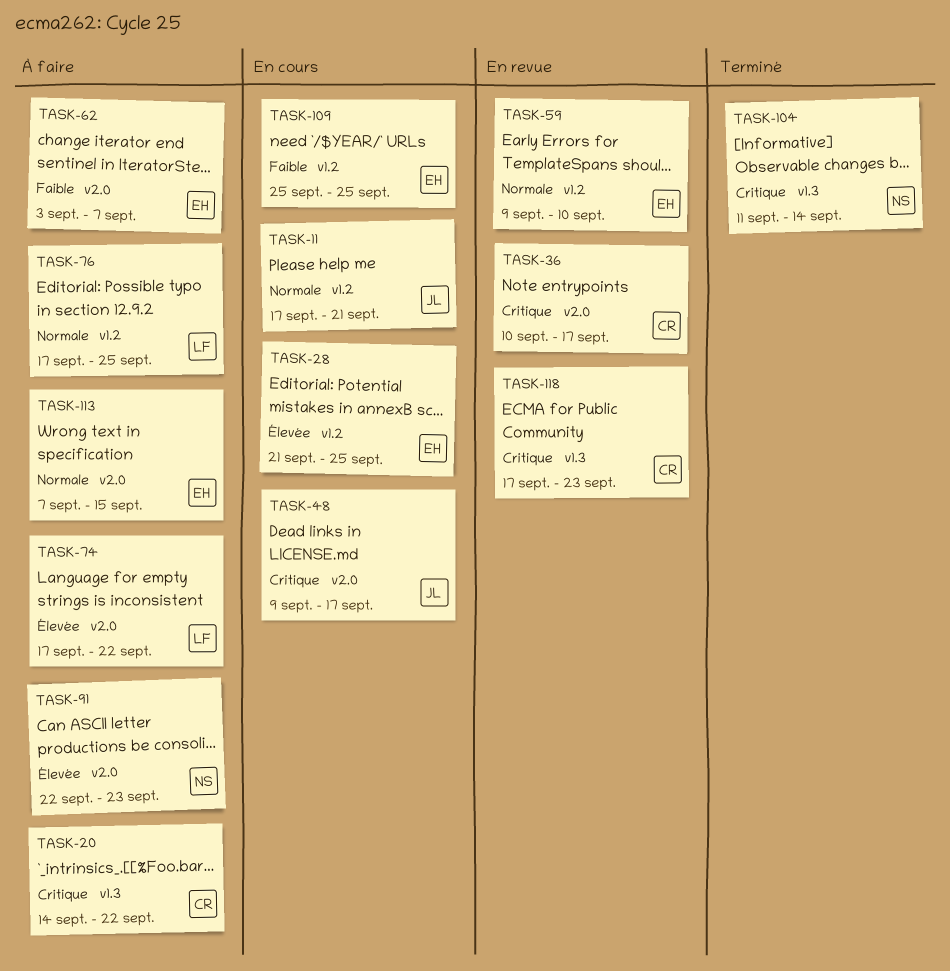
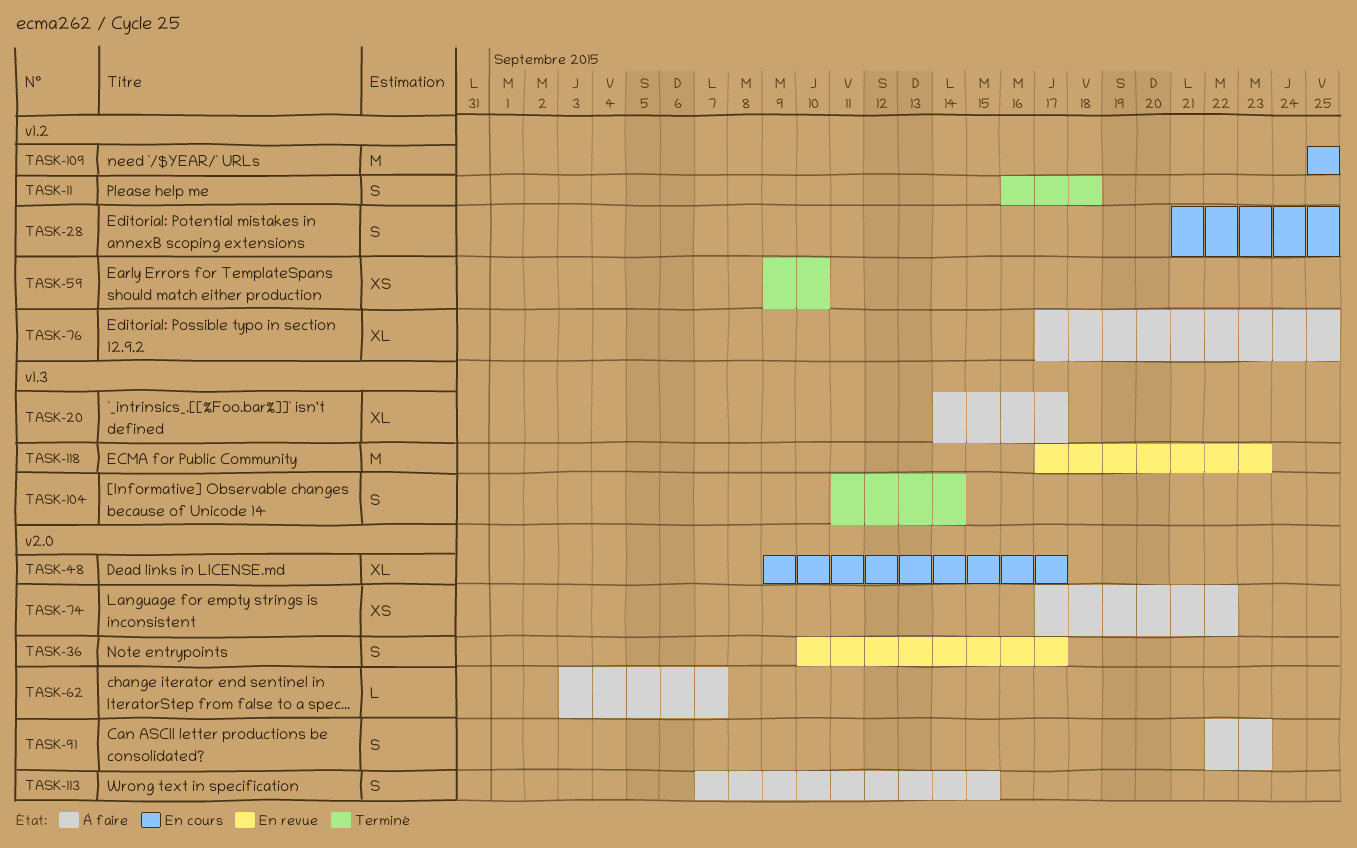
TASK-11, status: En cours -> Terminé
TASK-11, start: Sep 17 -> Sep 16
TASK-11, due: Sep 21 -> Sep 18
TASK-20, due: Sep 22 -> Sep 17
TASK-59, status: En revue -> Terminé

